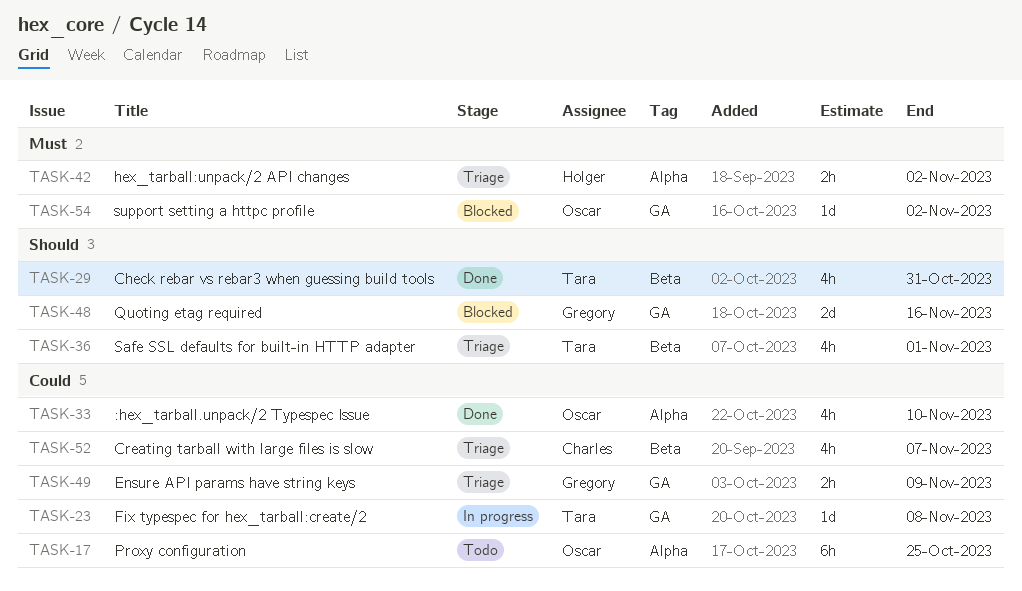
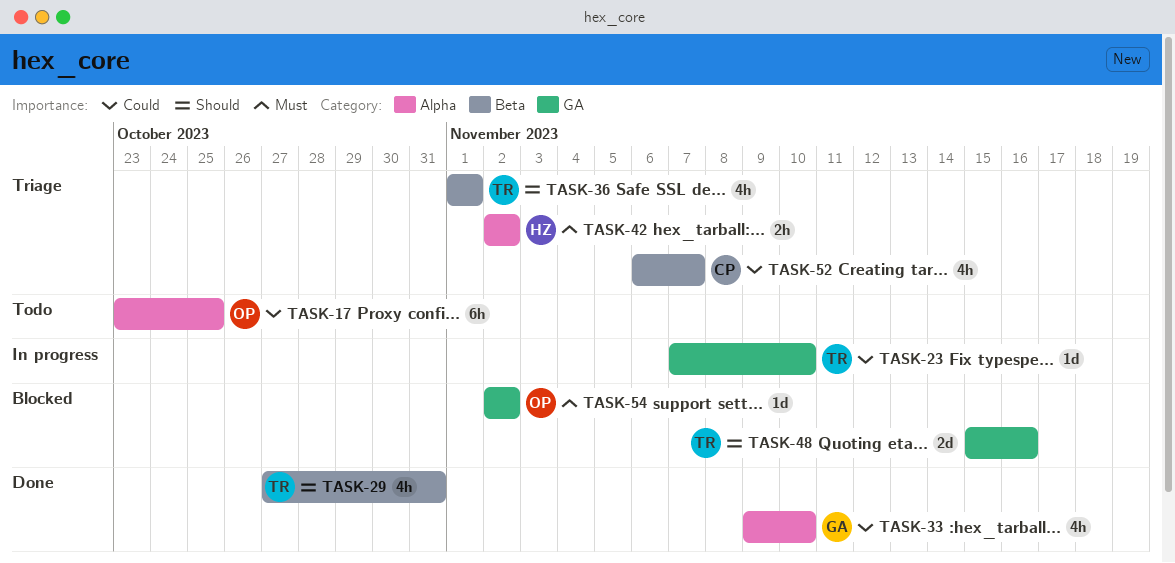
TASK-23, due: Nov 8 -> Nov 10
TASK-33, owner: Oscar -> Gregory
TASK-48, owner: Gregory -> Tara
TASK-49: present -> none

